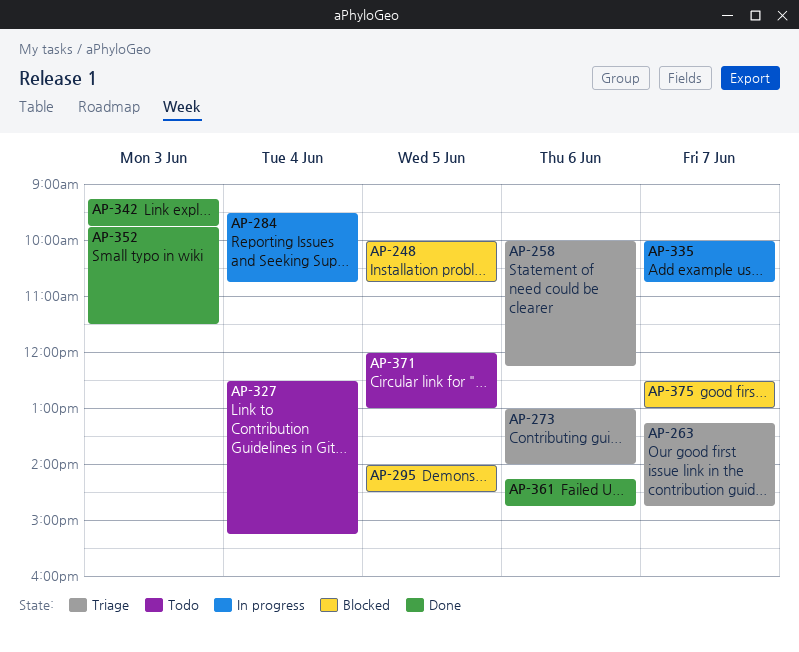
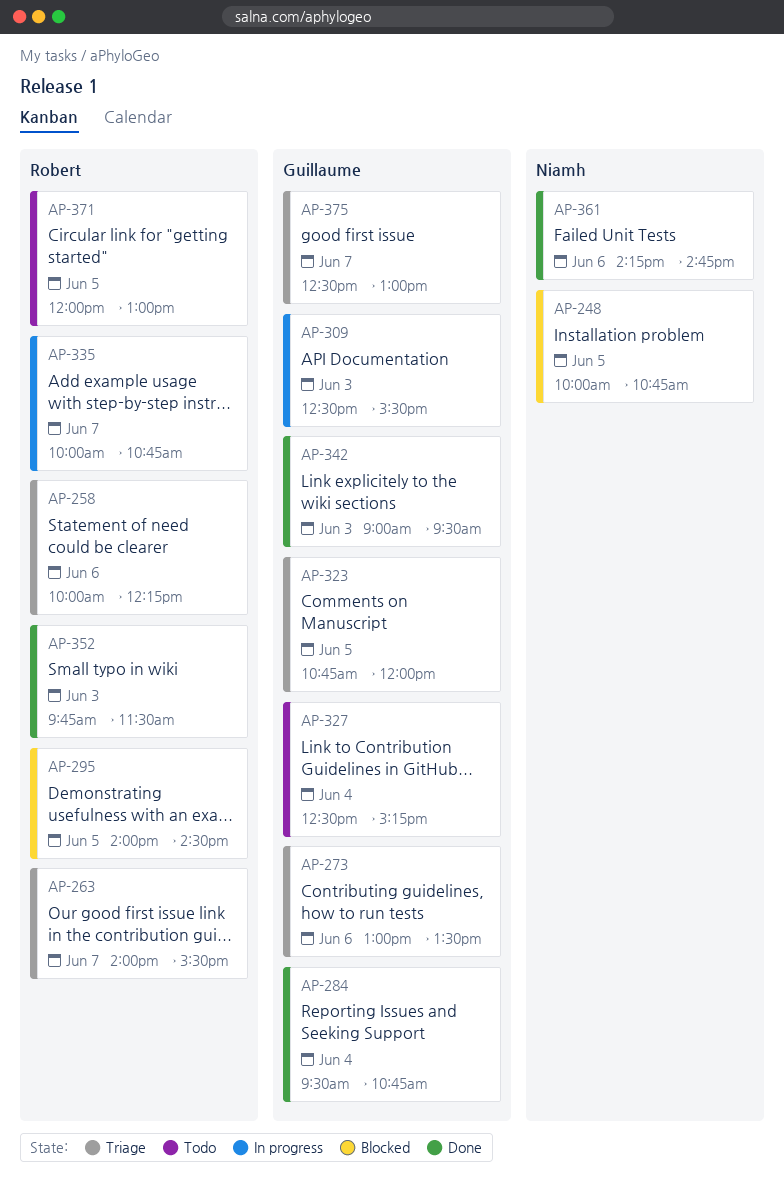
AP-263, begins: 13:15 -> 14:00
AP-263, ends: 14:45 -> 15:30
AP-273, ends: 14:00 -> 13:30
AP-284, status: In progress -> Done
AP-309: none -> present
AP-323: none -> present
AP-342, begins: 09:15 -> 09:00
AP-342, ends: 09:45 -> 09:30
AP-375, status: Blocked -> Triage

